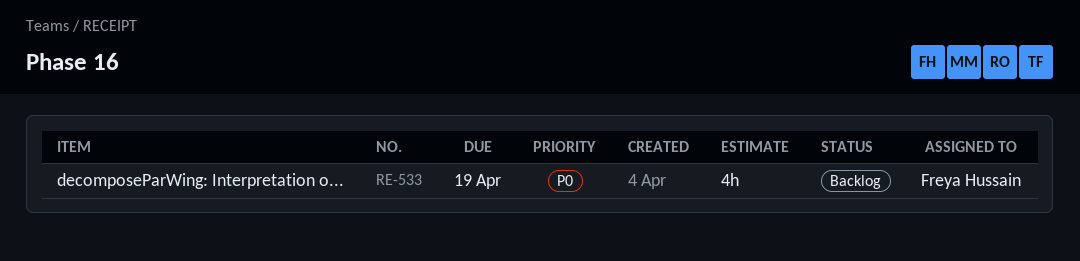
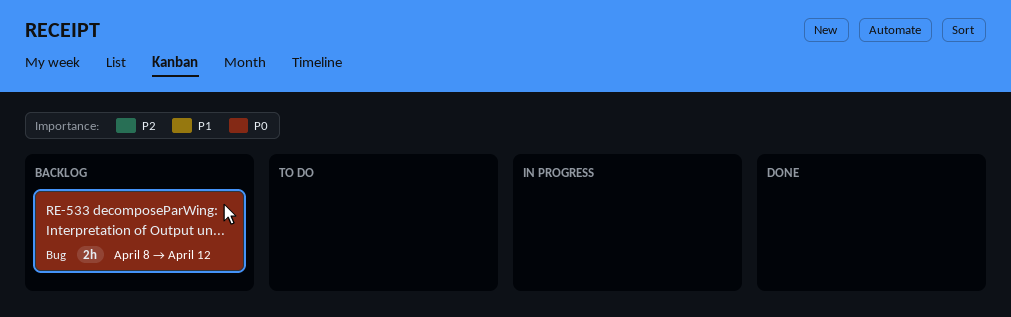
RE-533, estimate: 4h -> 2h
RE-533, due: Apr 19 -> Apr 12

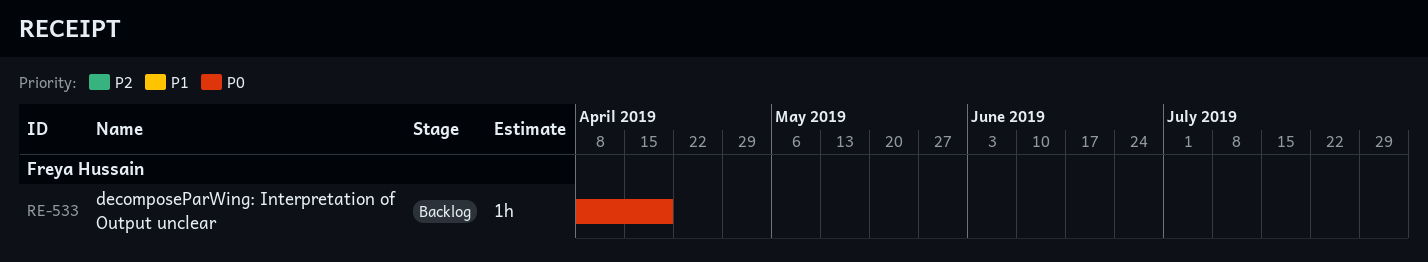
RE-533, estimate: 2h -> 1h
RE-533, due: Apr 12 -> Apr 19

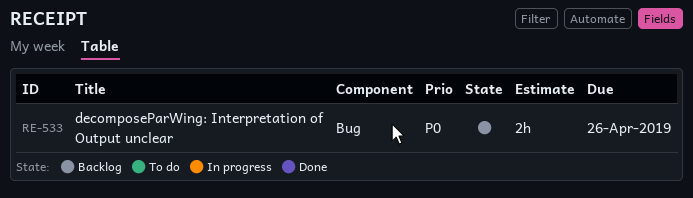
RE-533, estimate: 1h -> 2h
RE-533, due: Apr 19 -> Apr 26

